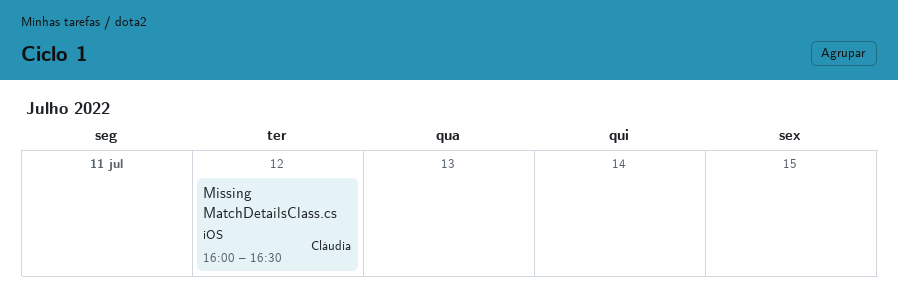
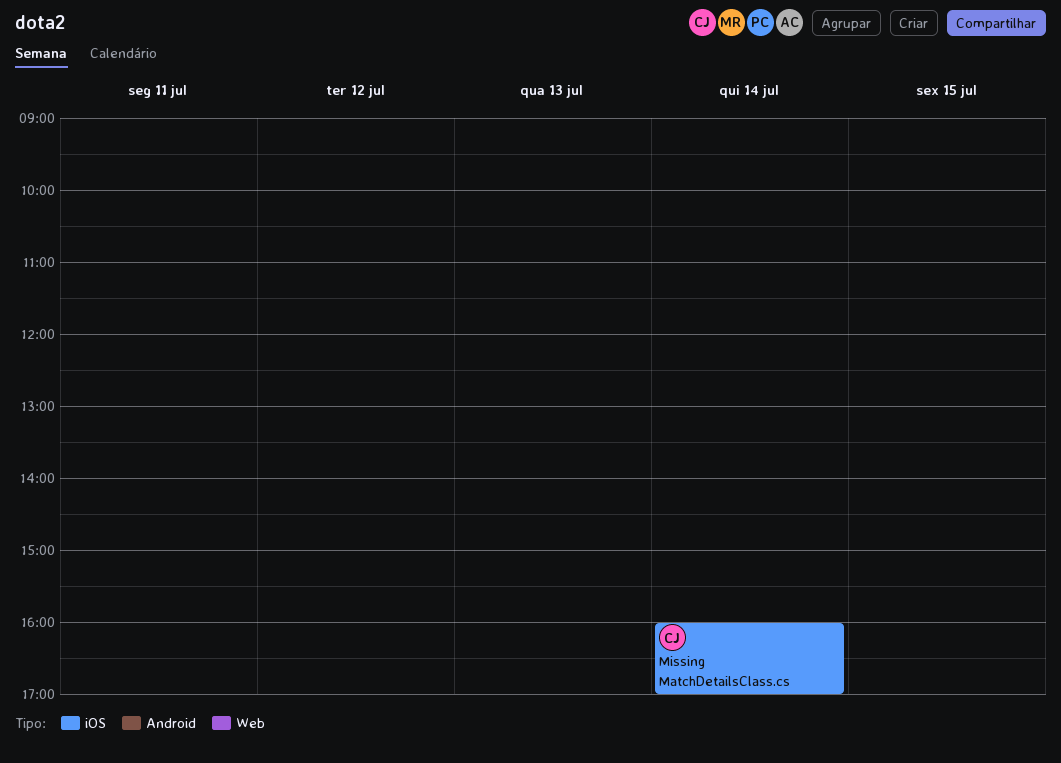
Missing MatchDetailsClass.cs, day: Jul 12 -> Jul 14
Missing MatchDetailsClass.cs, ends: 16:30 -> 17:00

